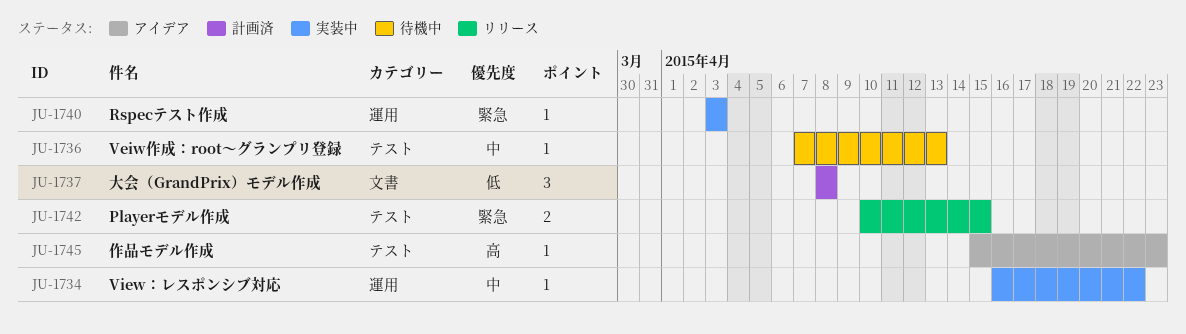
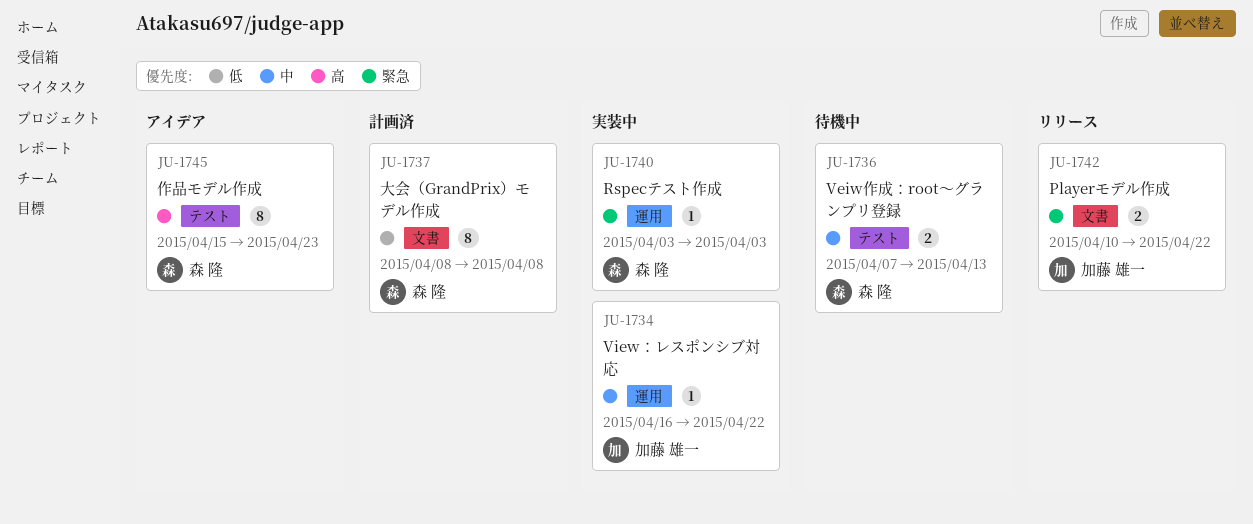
JU-1736, estimate: 1 -> 2
JU-1737, estimate: 3 -> 8
JU-1742, label: テスト -> 文書
JU-1742, due: Apr 15 -> Apr 22
JU-1745, estimate: 1 -> 8

